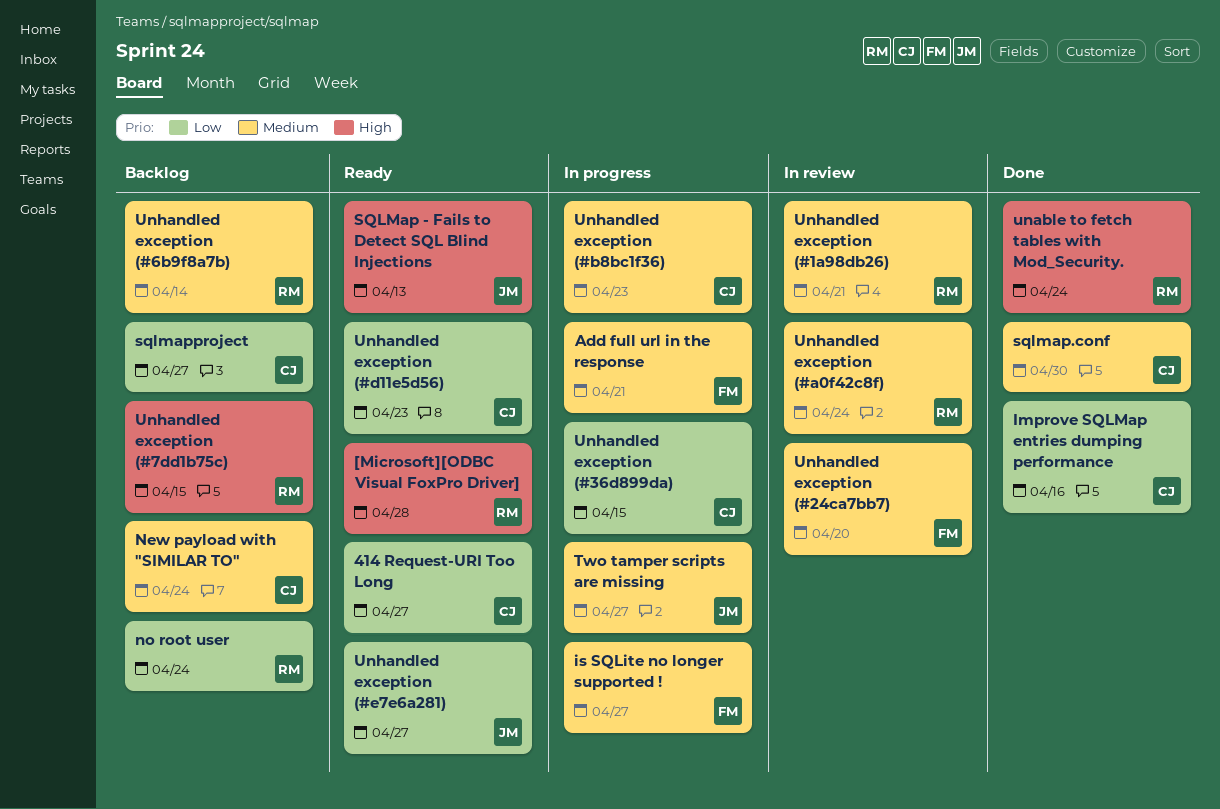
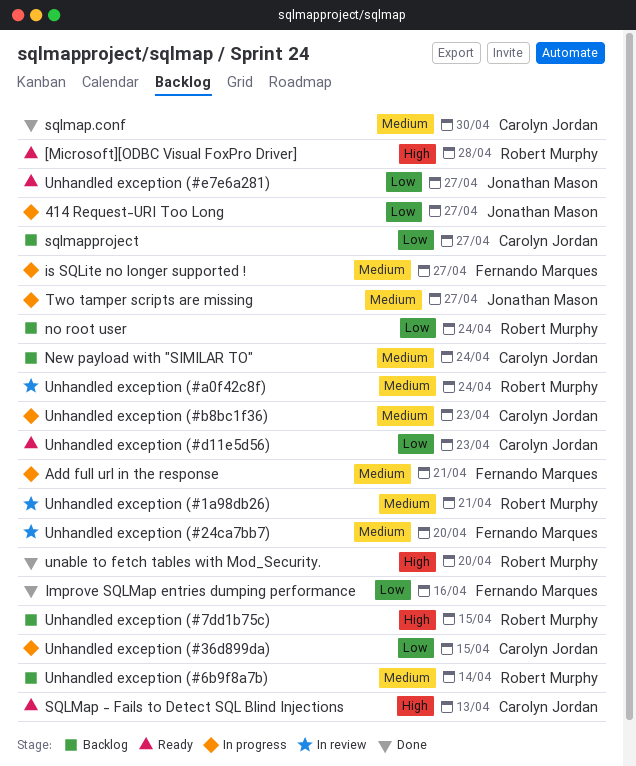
414 Request-URI Too Long, status: Ready -> In progress
414 Request-URI Too Long, owner: Carolyn Jordan -> Jonathan Mason
Improve SQLMap entries dumping performance, owner: Carolyn Jordan -> Fernando Marques
SQLMap - Fails to Detect SQL Blind Injections, owner: Jonathan Mason -> Carolyn Jordan
unable to fetch tables with Mod_Security., due: Apr 24 -> Apr 20

